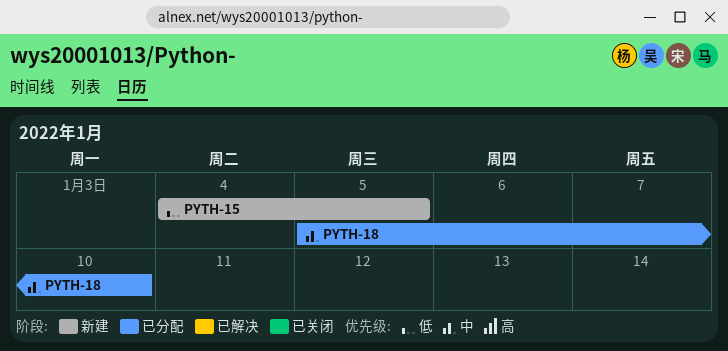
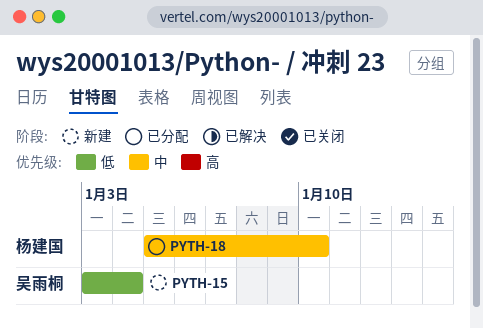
PYTH-15, start: Jan 4 -> Jan 3
PYTH-15, due: Jan 5 -> Jan 4

